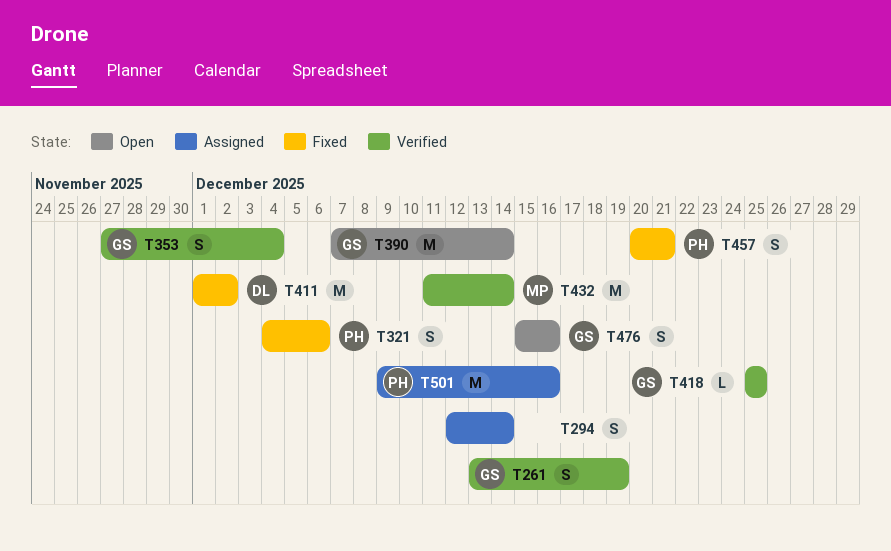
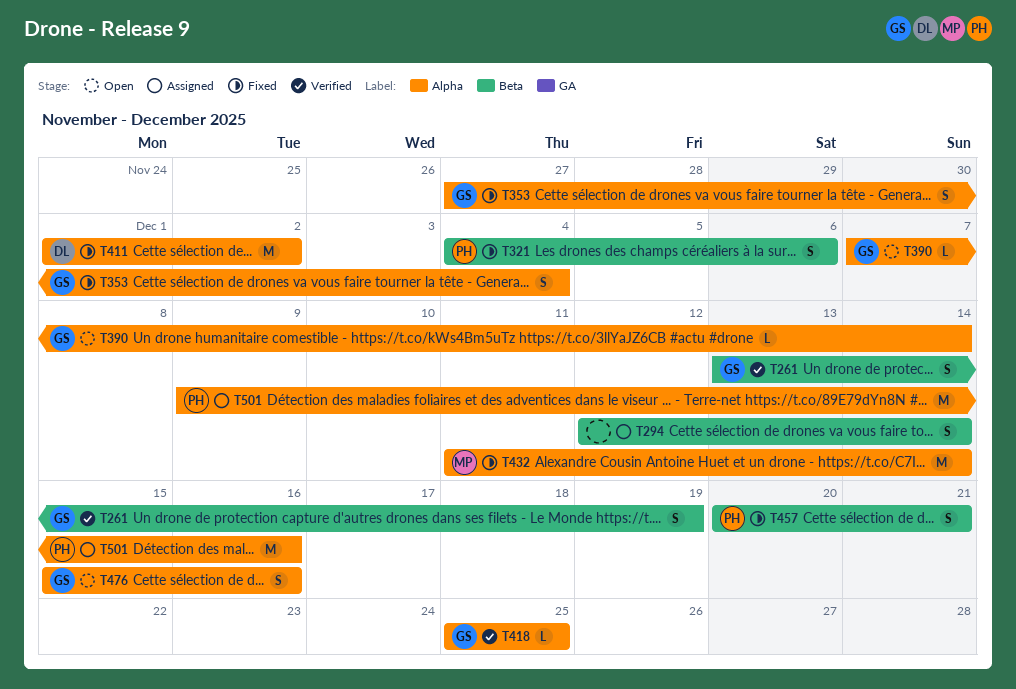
T353, status: Verified -> Fixed
T390, estimate: M -> L
T432, status: Verified -> Fixed

